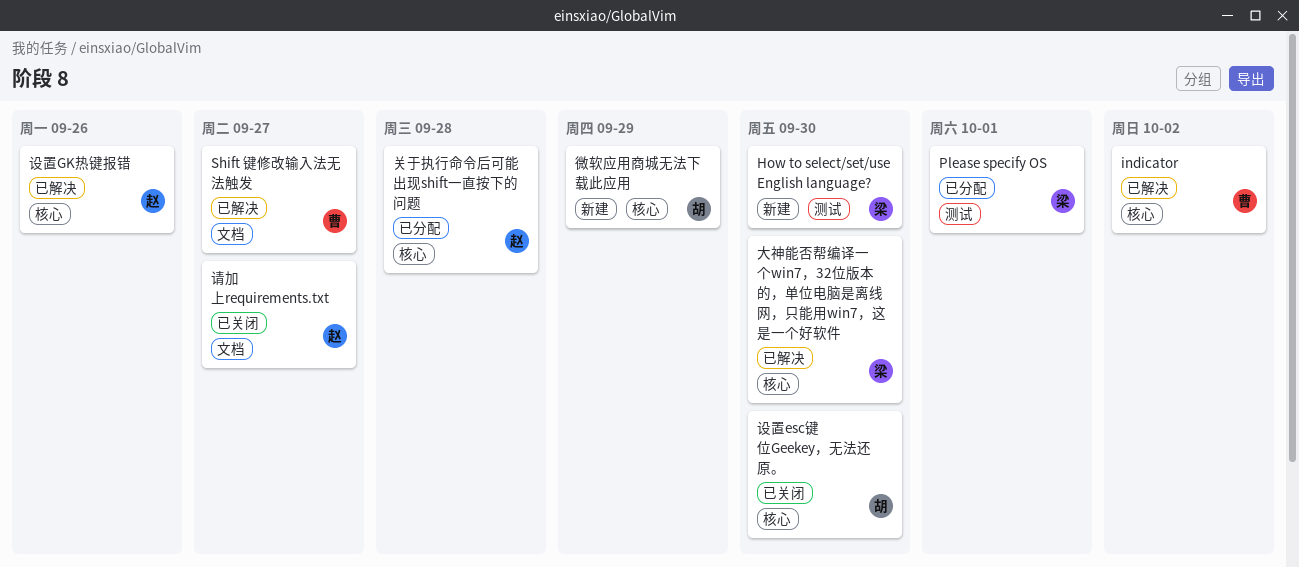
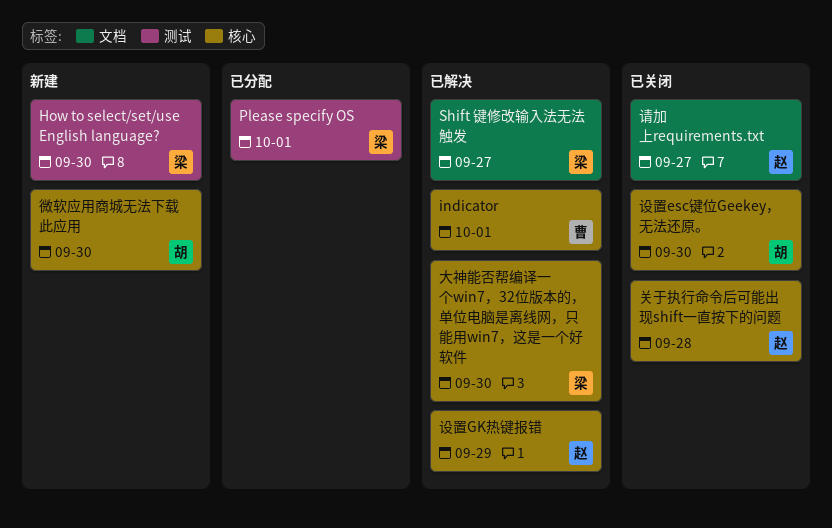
indicator, due: Oct 2 -> Oct 1
Shift 键修改输入法无法触发, owner: 曹 -> 梁
关于执行命令后可能出现shift一直按下的问题, status: 已分配 -> 已关闭
微软应用商城无法下载此应用, due: Sep 29 -> Sep 30
设置GK热键报错, due: Sep 26 -> Sep 29

